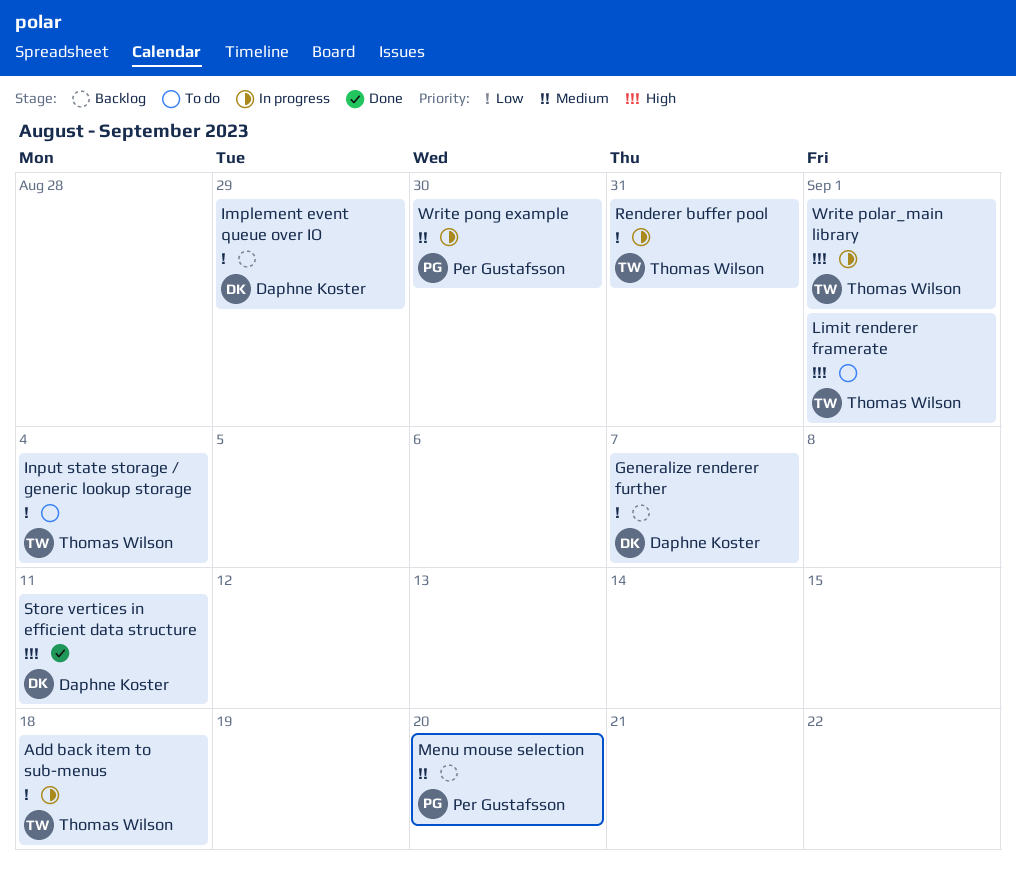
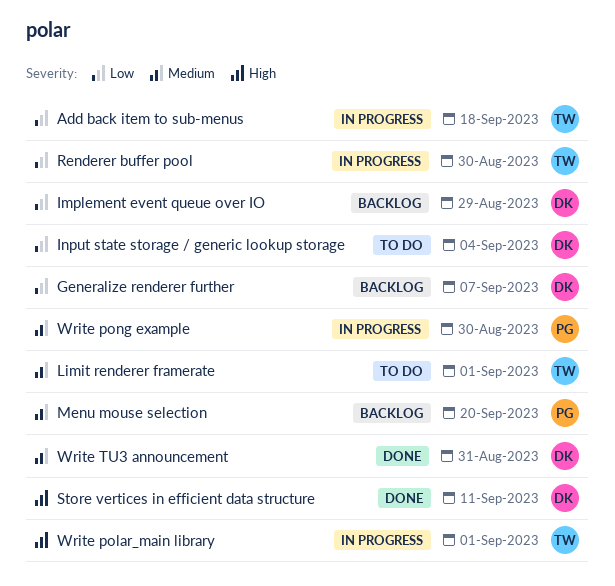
Input state storage / generic lookup storage, owner: Thomas Wilson -> Daphne Koster
Limit renderer framerate, priority: High -> Medium
Renderer buffer pool, due: Aug 31 -> Aug 30
Write TU3 announcement: none -> present

